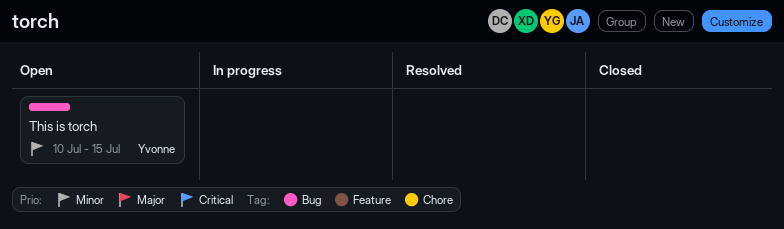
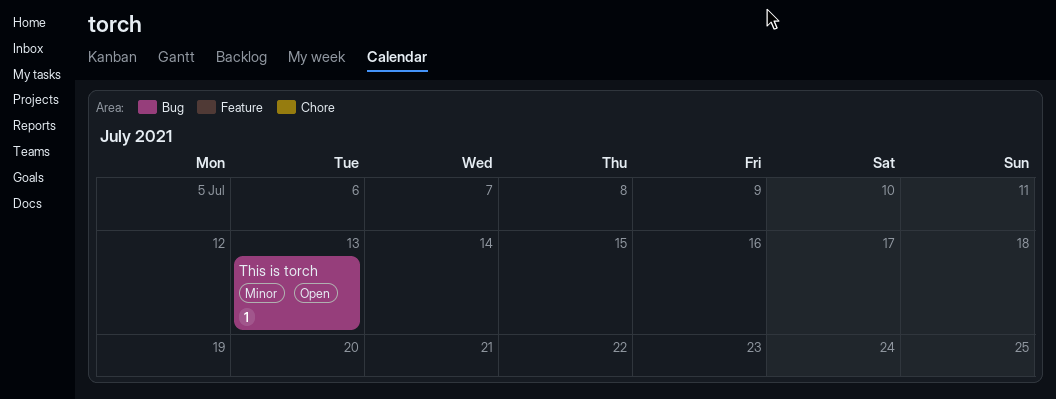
This is torch, due: Jul 15 -> Jul 13

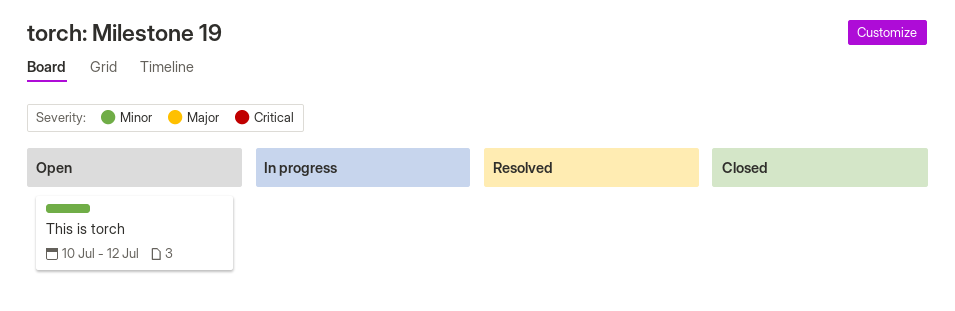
This is torch, due: Jul 13 -> Jul 12

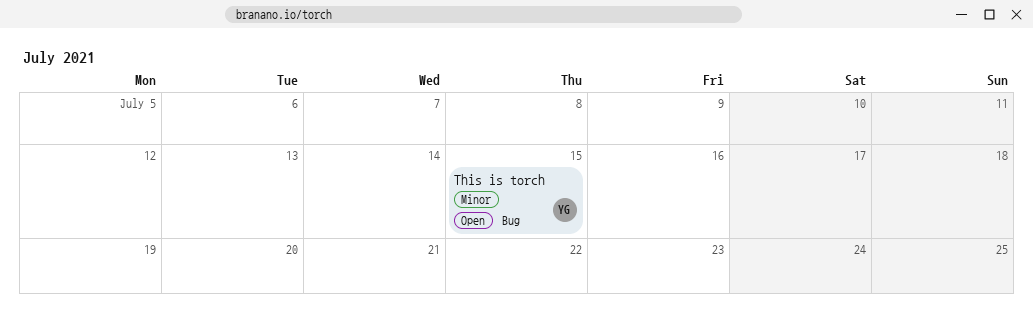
This is torch, due: Jul 12 -> Jul 15

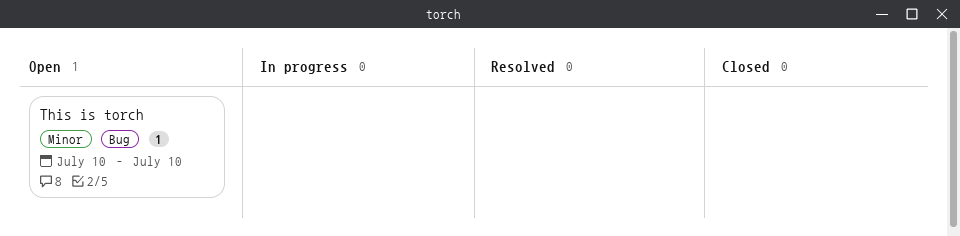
This is torch, due: Jul 15 -> Jul 10

